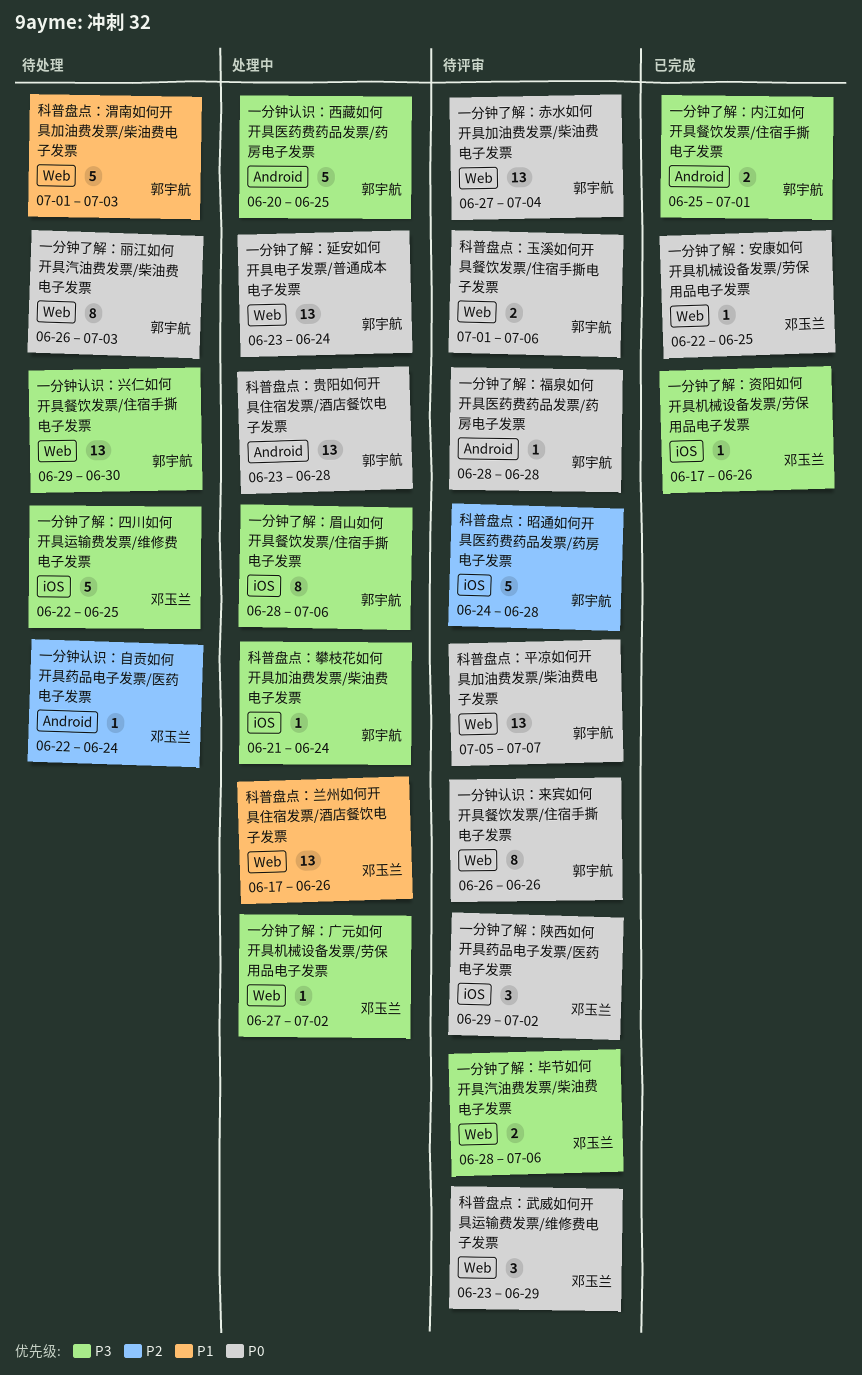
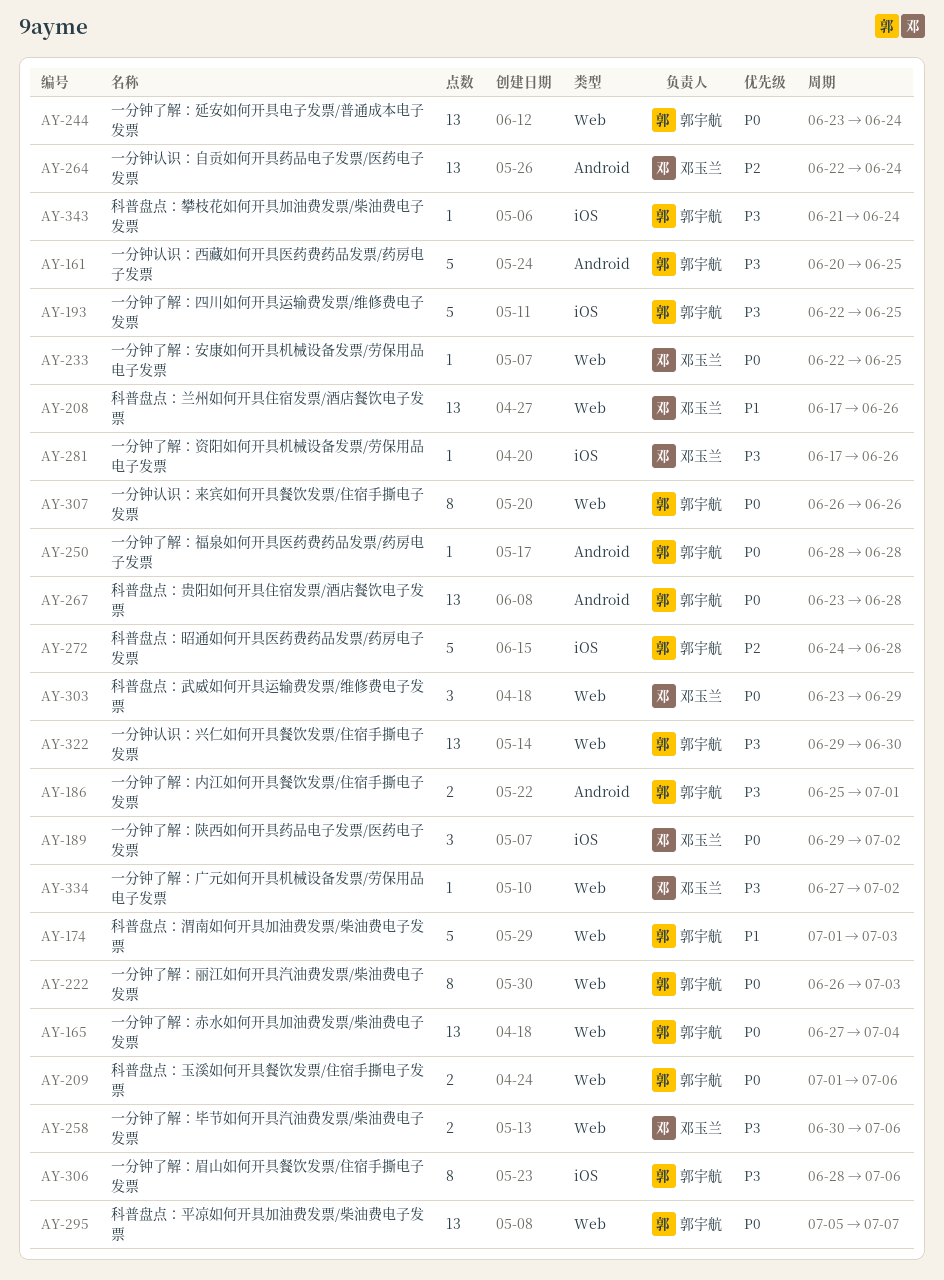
一分钟了解：四川如何开具运输费发票/维修费电子发票, owner: 邓玉兰 -> 郭宇航
一分钟了解：毕节如何开具汽油费发票/柴油费电子发票, start: Jun 28 -> Jun 30
一分钟认识：自贡如何开具药品电子发票/医药电子发票, estimate: 1 -> 13

